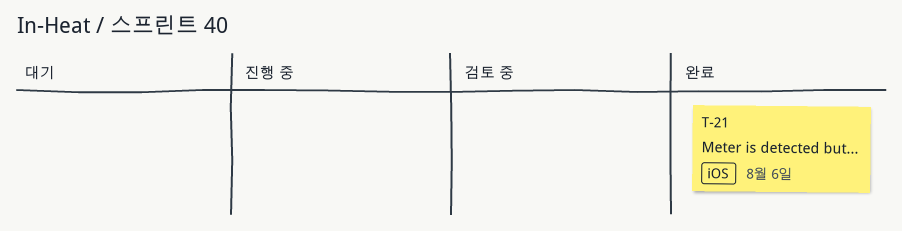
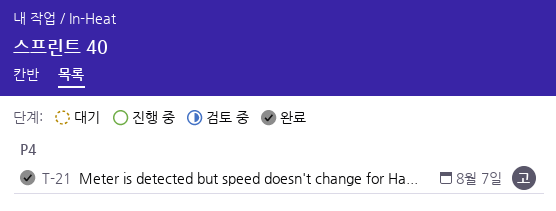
T-21, due: Aug 6 -> Aug 7

